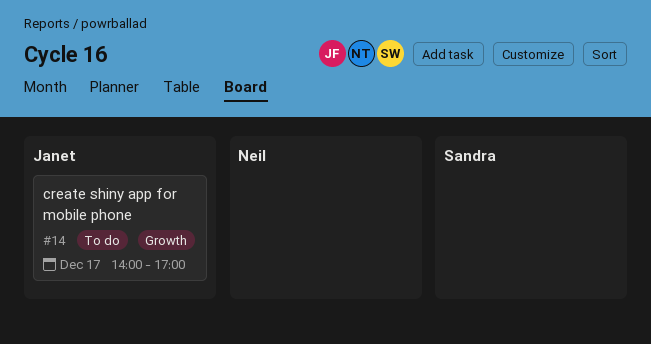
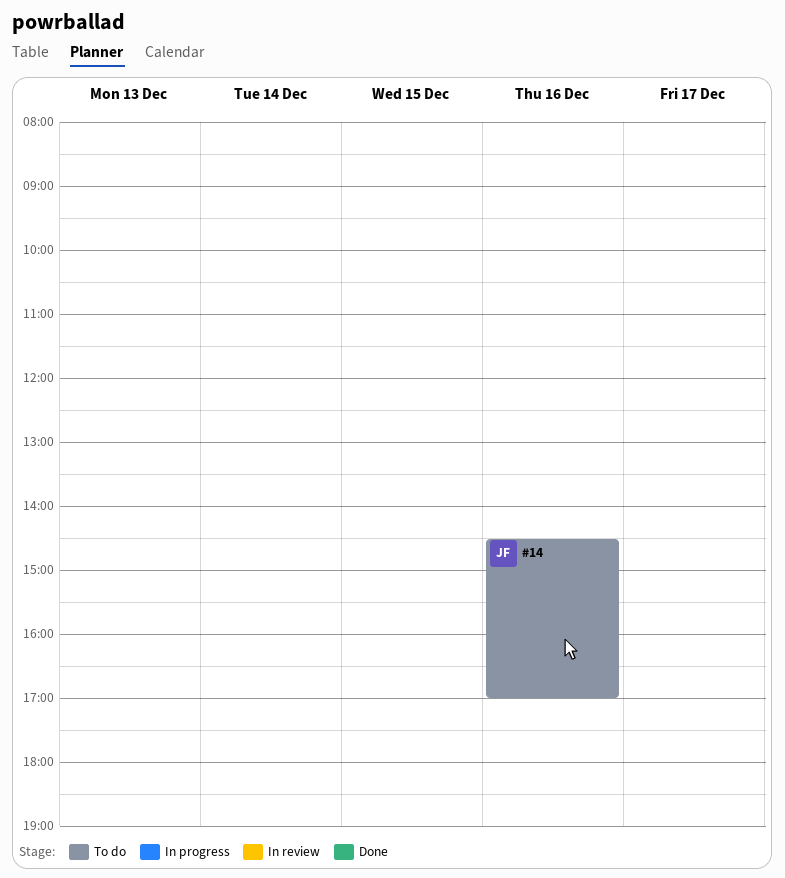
#14, day: Dec 17 -> Dec 16
#14, begins: 14:00 -> 14:30

